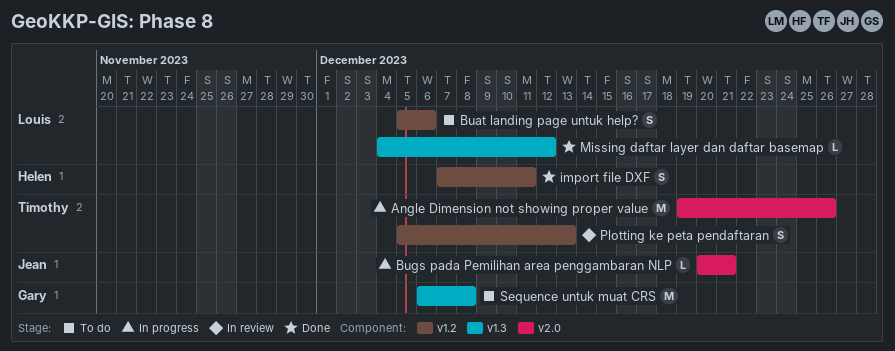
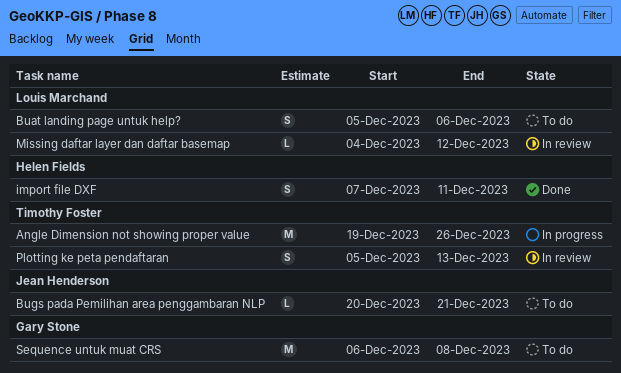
Bugs pada Pemilihan area penggambaran NLP, status: In progress -> To do
Missing daftar layer dan daftar basemap, status: Done -> In review

